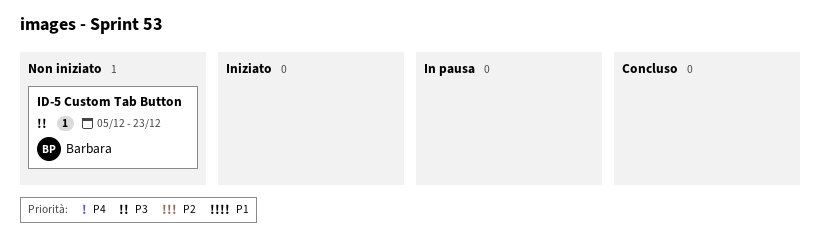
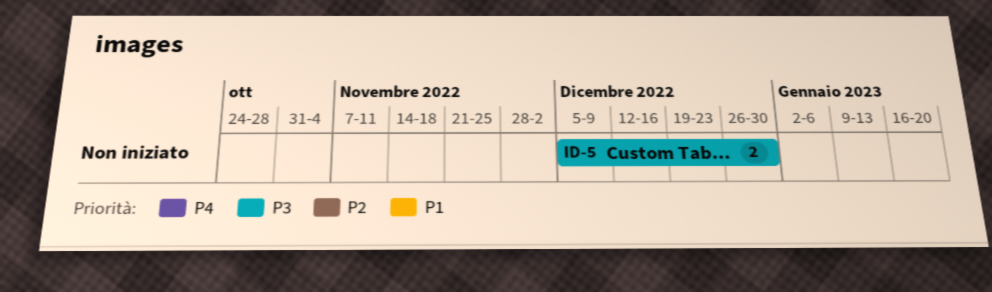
ID-5, estimate: 1 -> 2
ID-5, due: Dec 23 -> Dec 30

